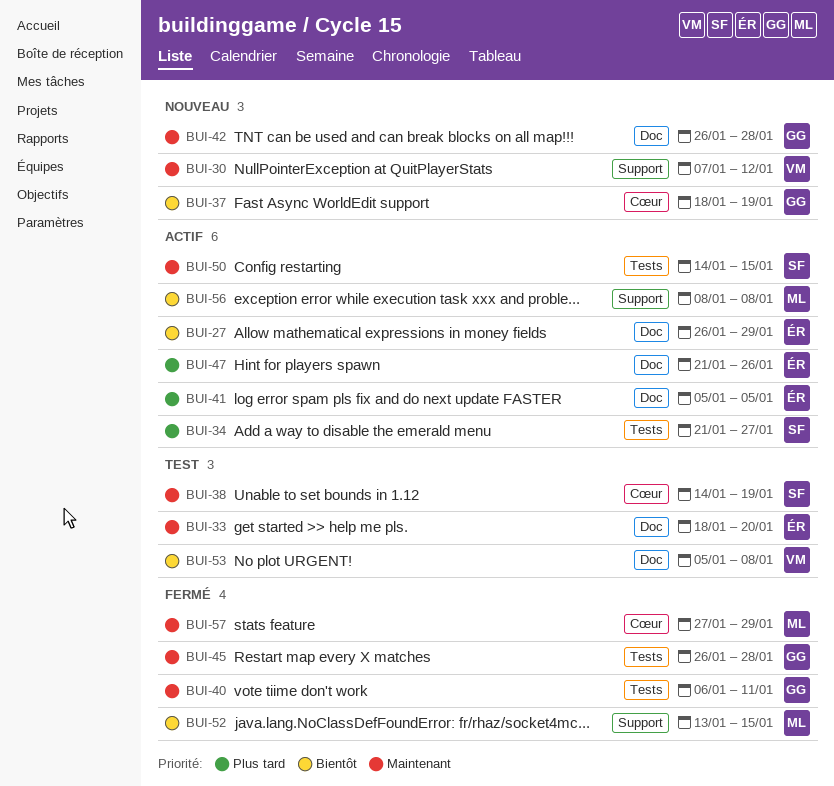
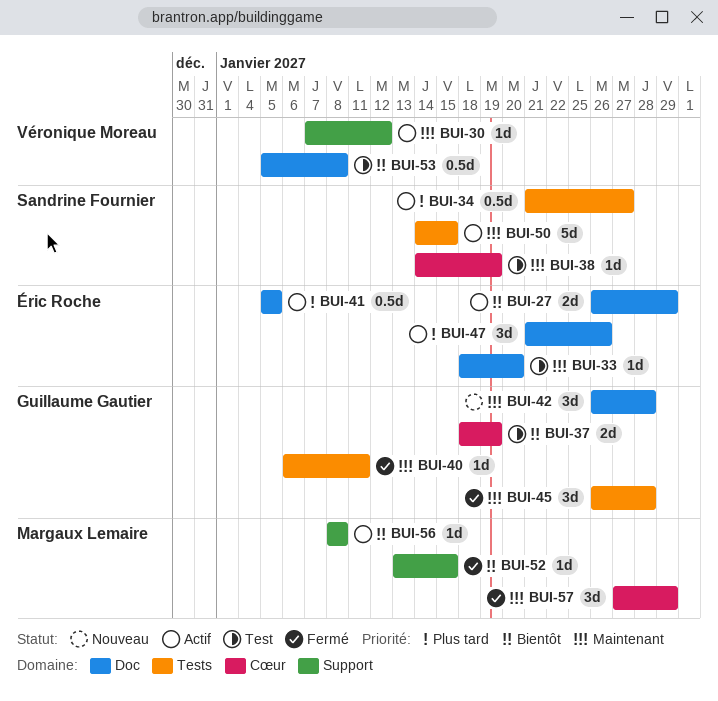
BUI-30, status: Nouveau -> Actif
BUI-37, status: Nouveau -> Test

